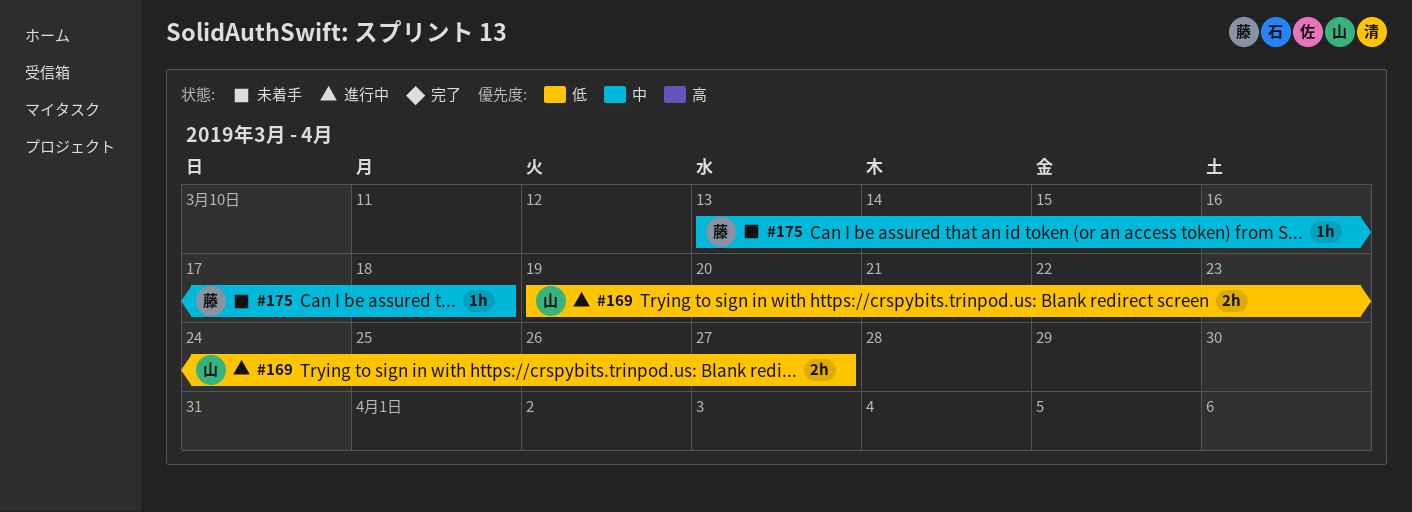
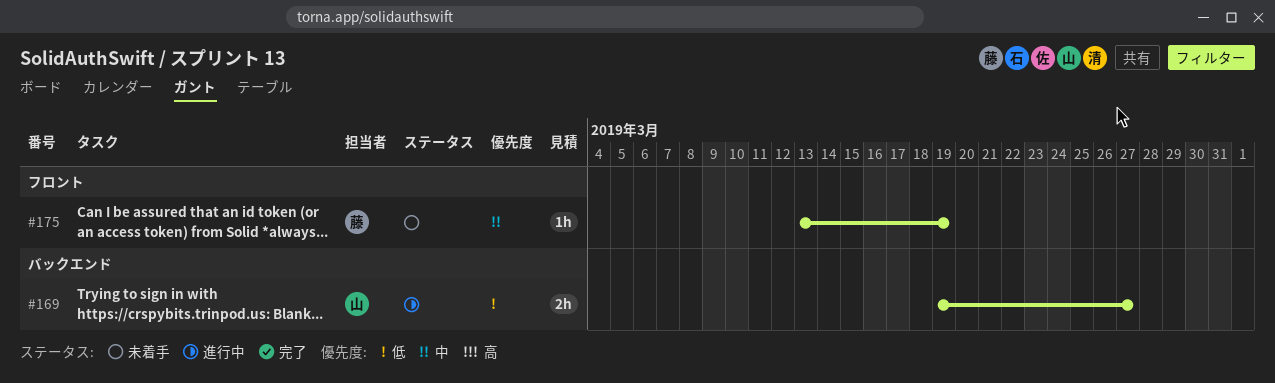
#175, due: Mar 18 -> Mar 19

